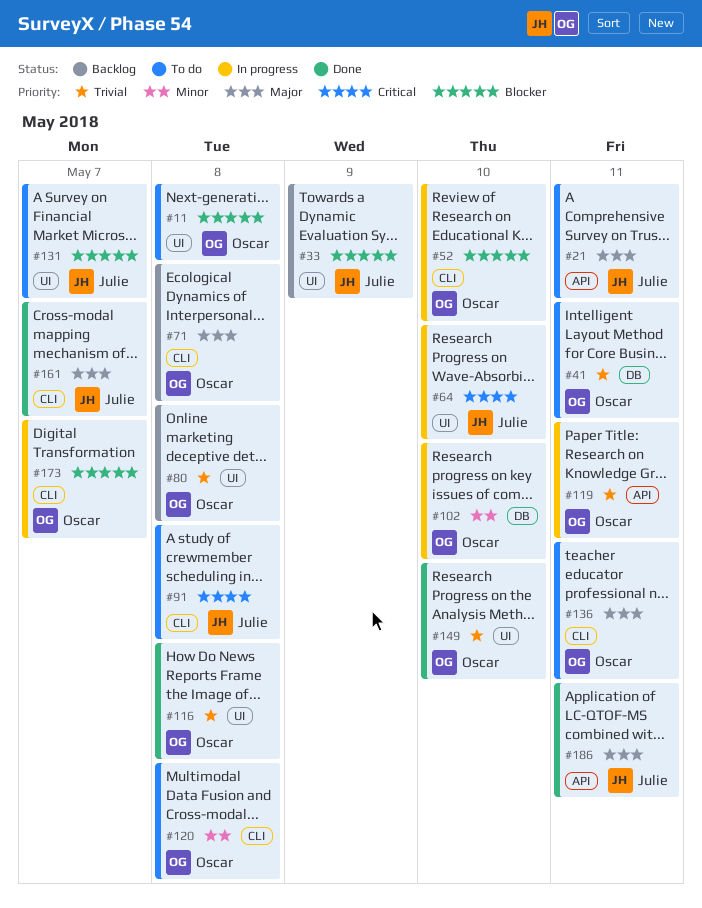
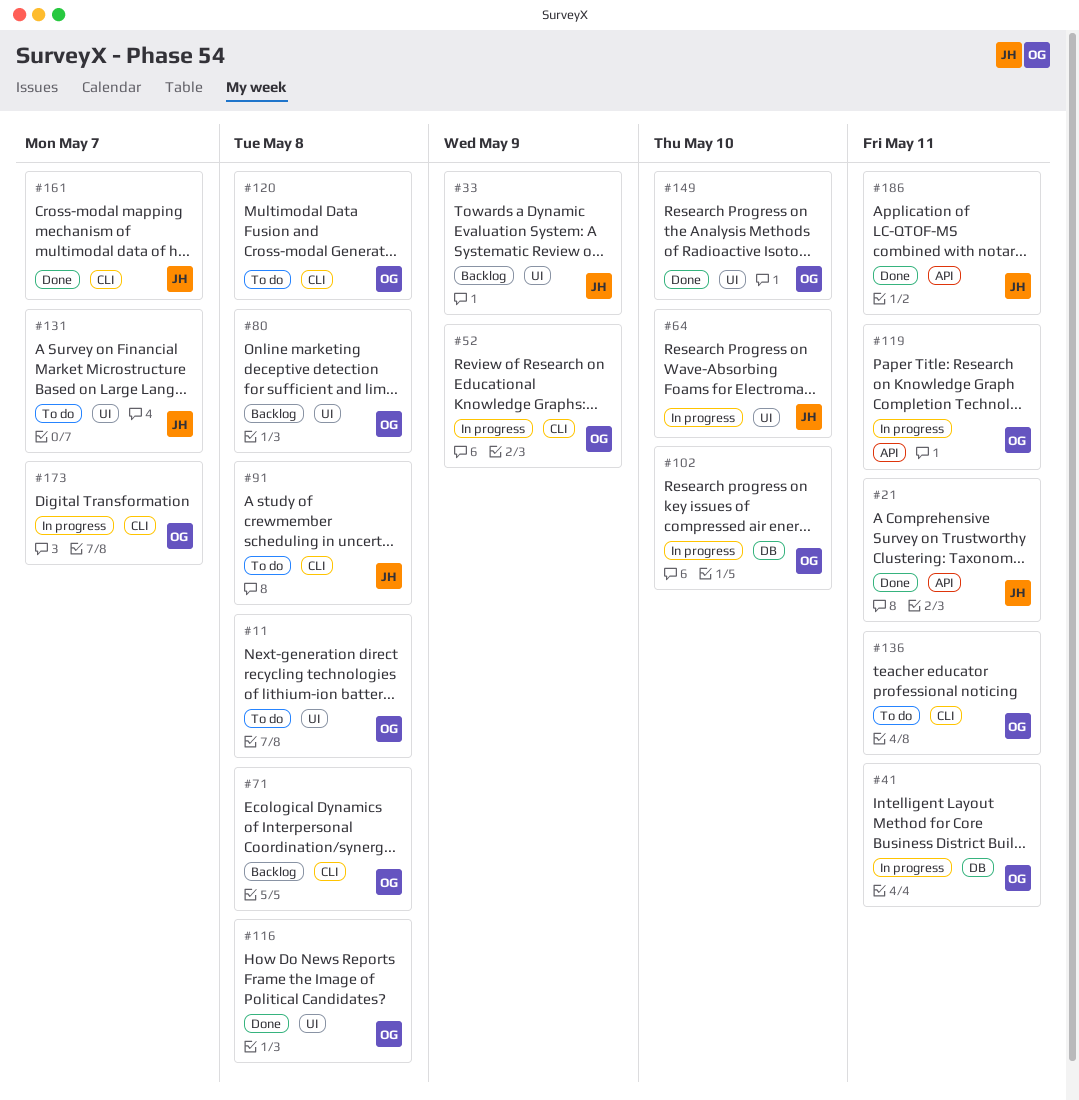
#21, status: To do -> Done
#41, status: To do -> In progress
#52, due: May 10 -> May 9

